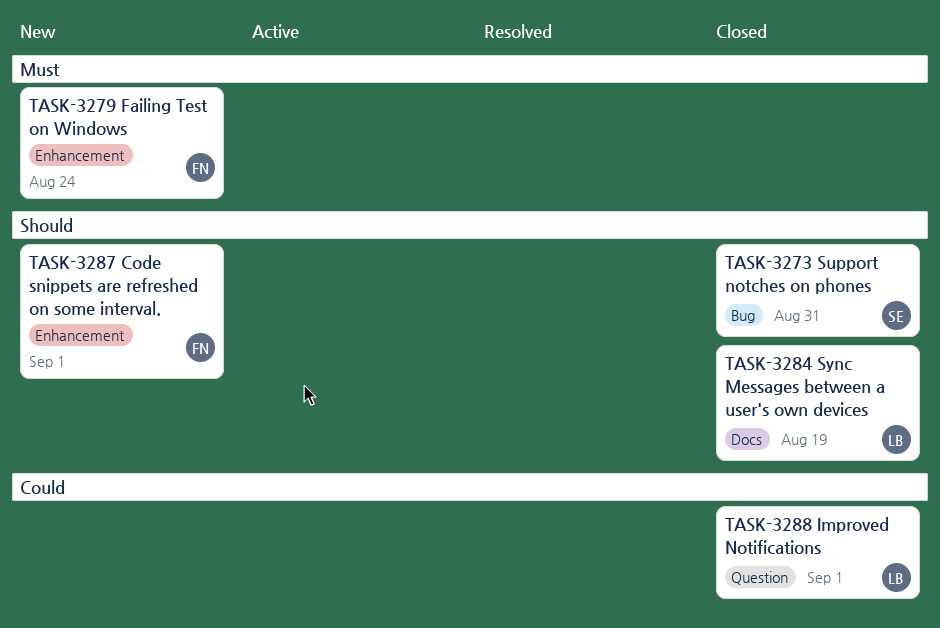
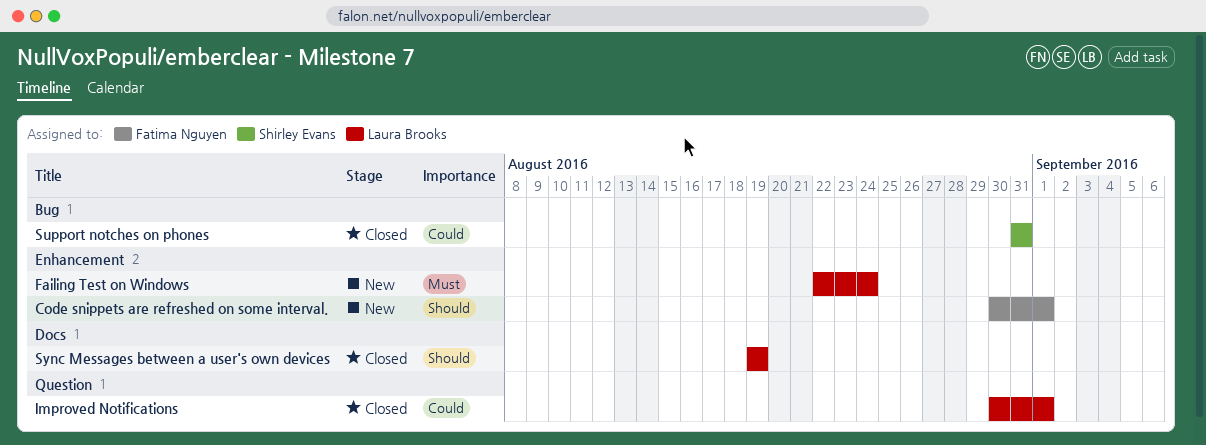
Failing Test on Windows, owner: Fatima Nguyen -> Laura Brooks
Support notches on phones, priority: Should -> Could

